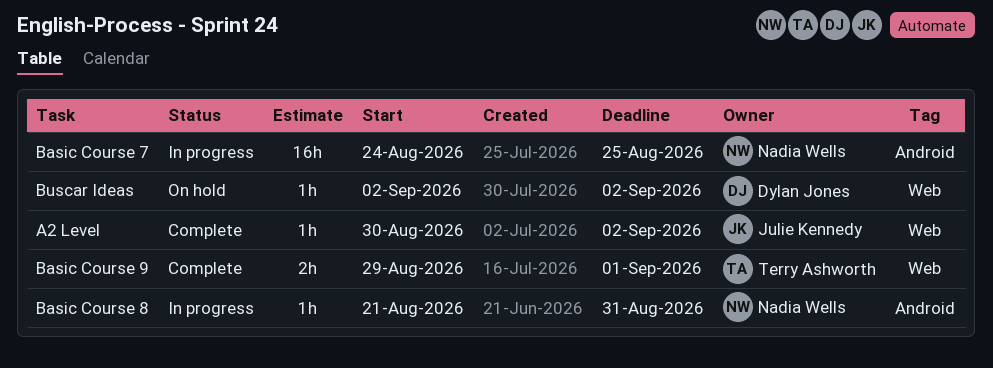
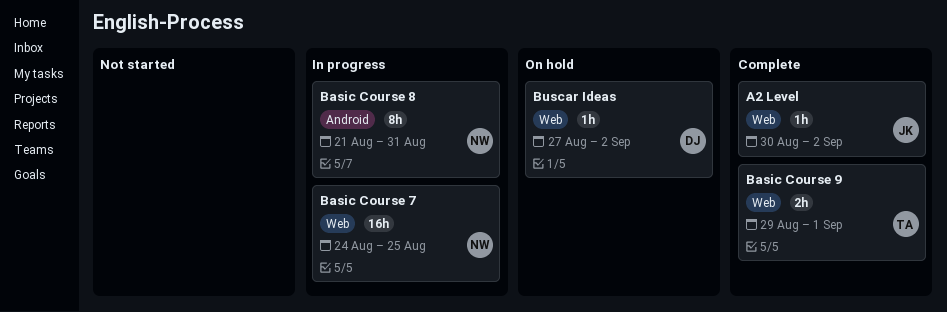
Basic Course 7, label: Android -> Web
Basic Course 8, estimate: 1h -> 8h
Buscar Ideas, start: Sep 2 -> Aug 27

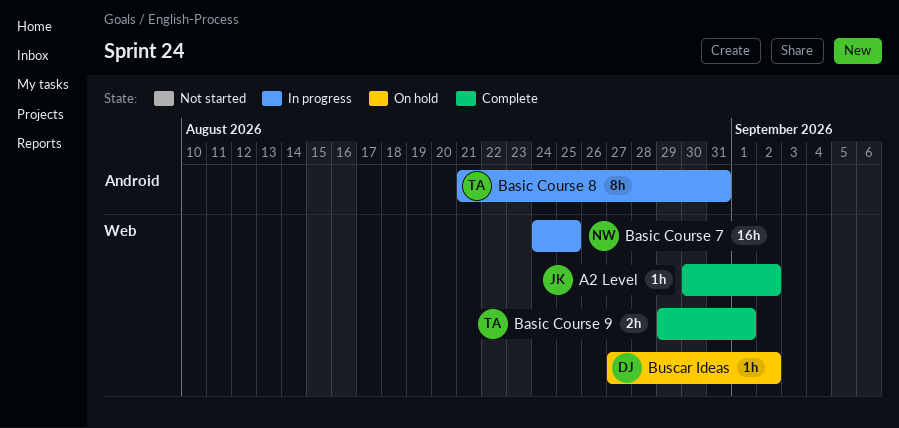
Basic Course 8, owner: NW -> TA

